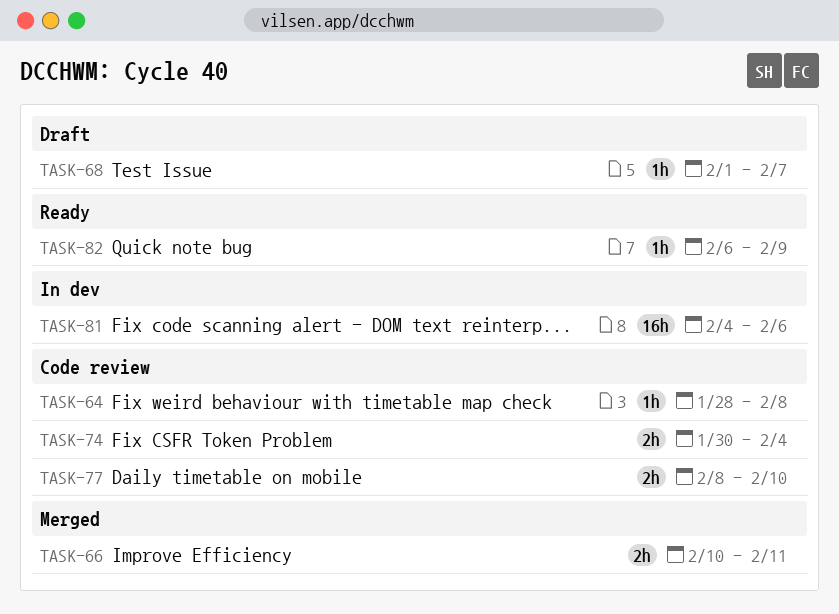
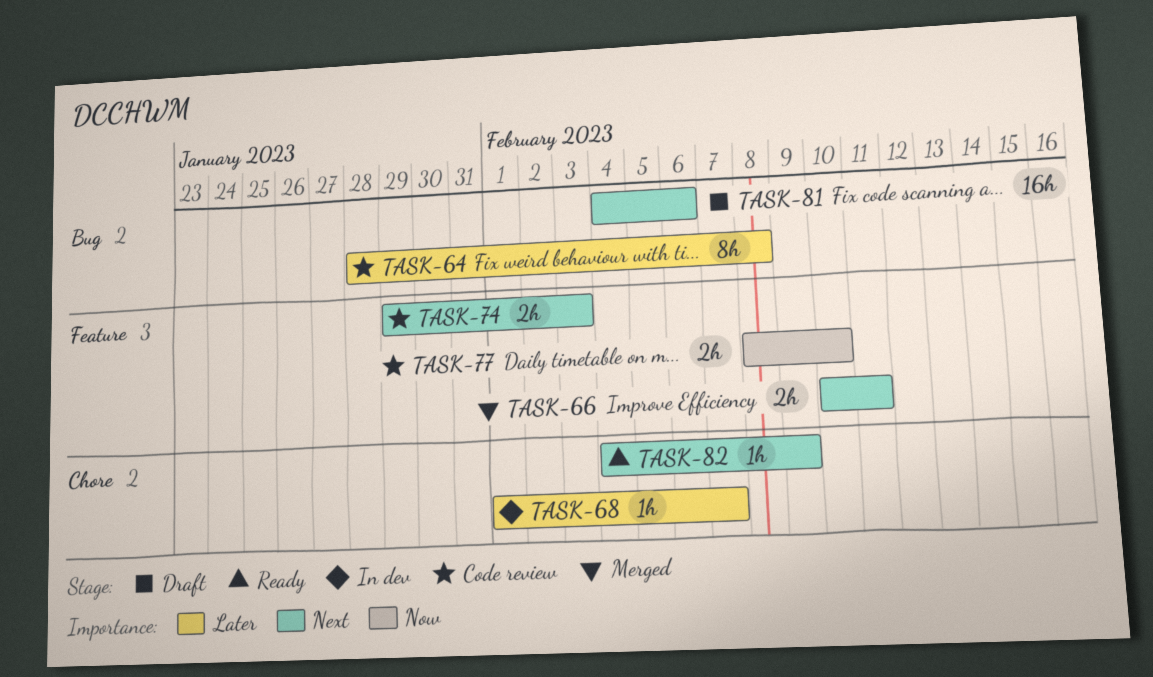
TASK-64, estimate: 1h -> 8h
TASK-68, status: Draft -> In dev
TASK-74, start: Jan 30 -> Jan 29
TASK-74, due: Feb 4 -> Feb 3
TASK-81, status: In dev -> Draft
TASK-82, start: Feb 6 -> Feb 4

